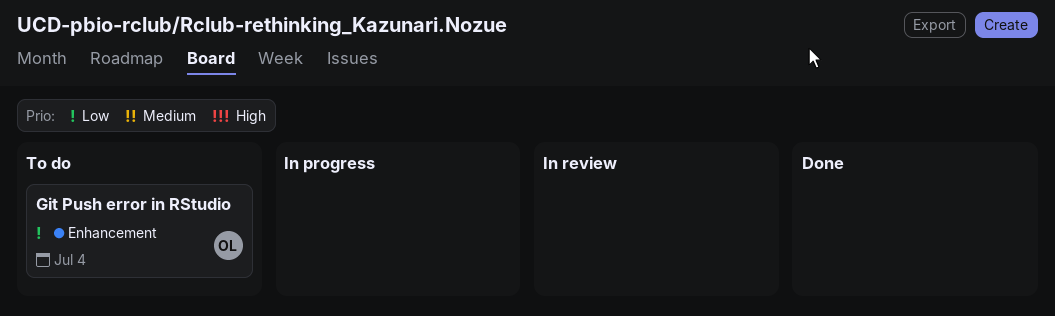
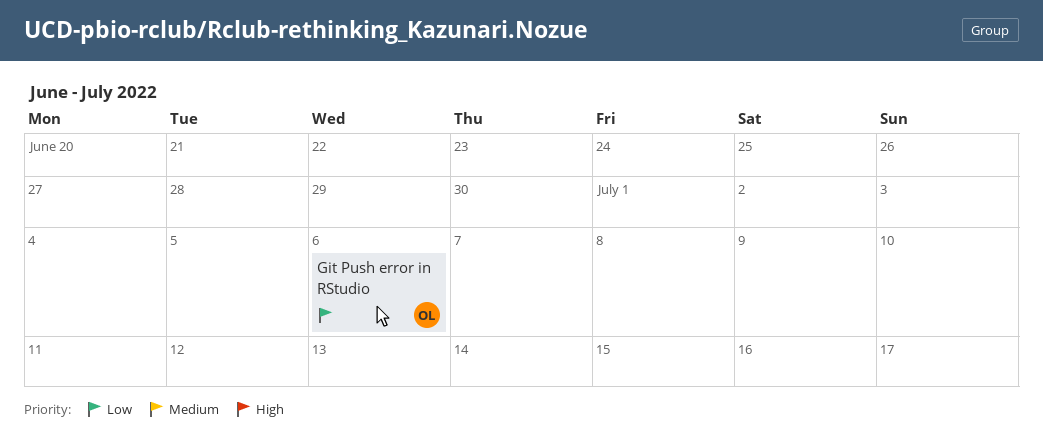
Git Push error in RStudio, due: Jul 4 -> Jul 6

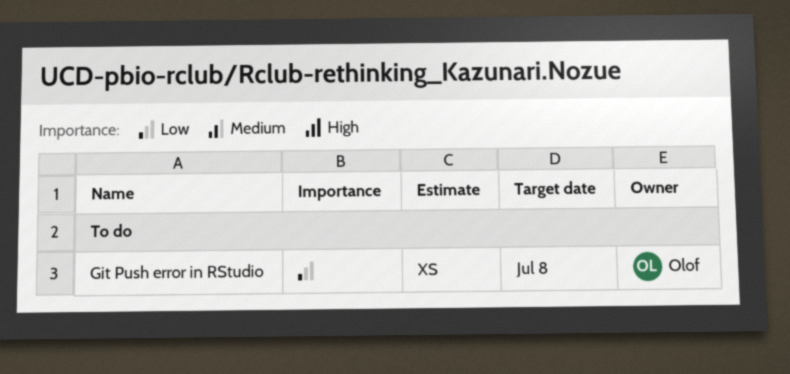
Git Push error in RStudio, due: Jul 6 -> Jul 8

